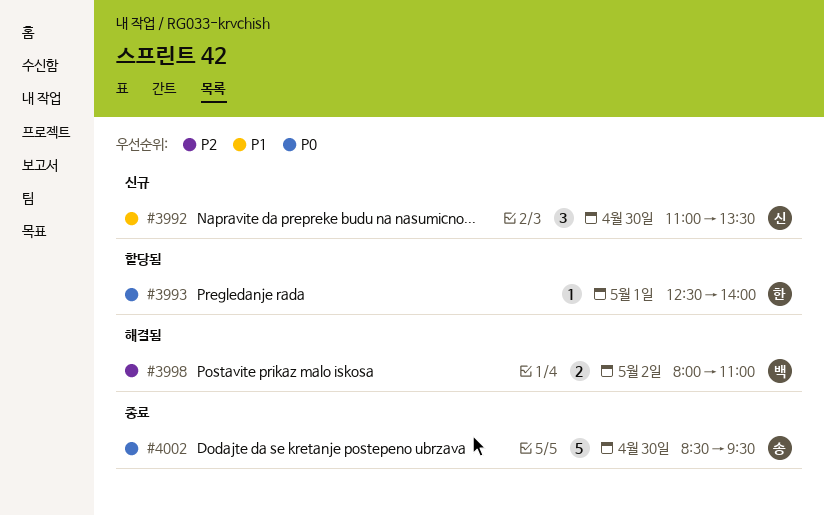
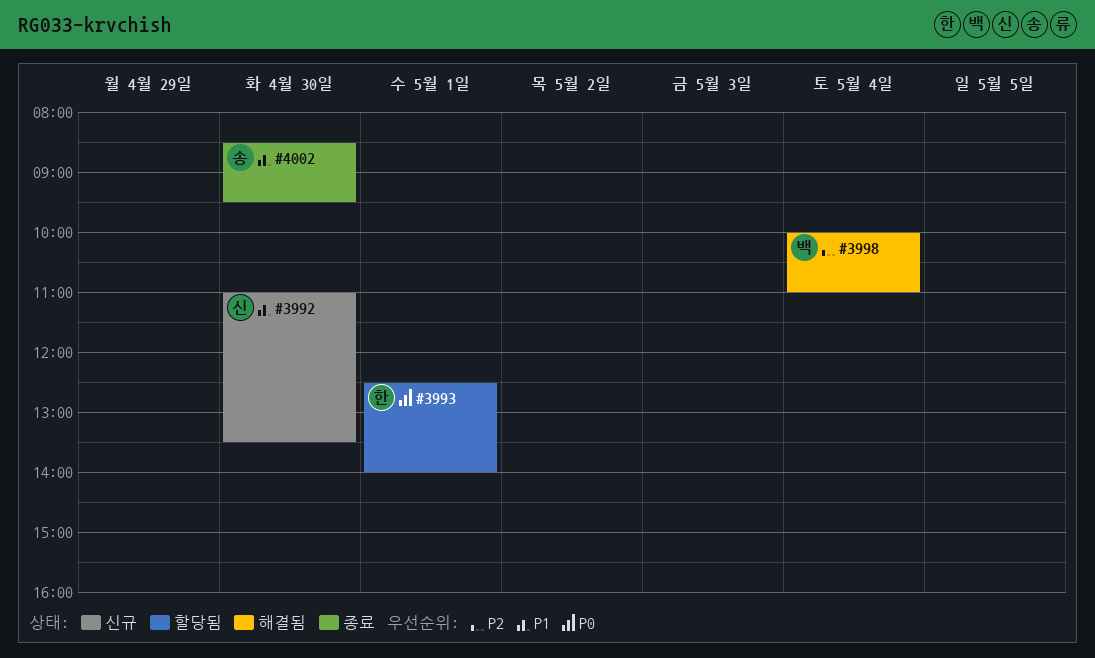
#3998, day: May 2 -> May 4
#3998, begins: 08:00 -> 10:00
#4002, priority: P0 -> P1

